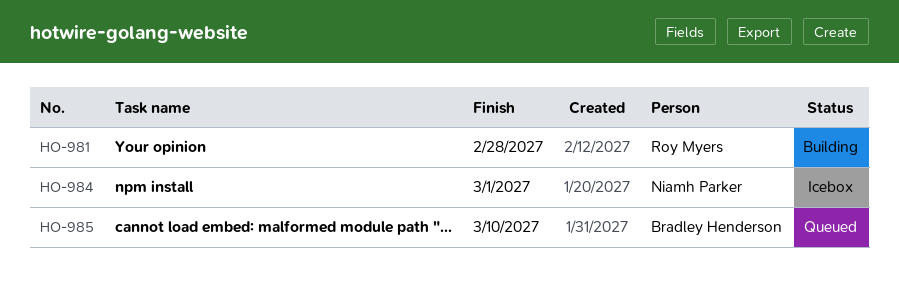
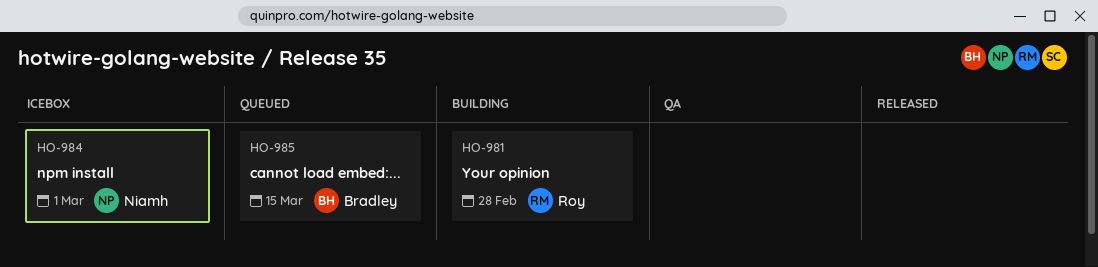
HO-985, due: Mar 10 -> Mar 15

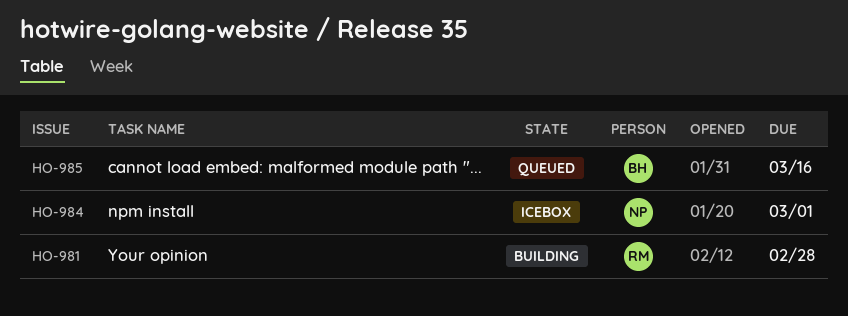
HO-985, due: Mar 15 -> Mar 16

